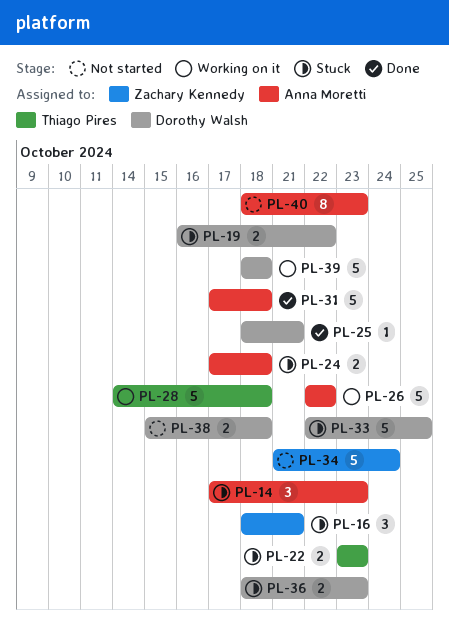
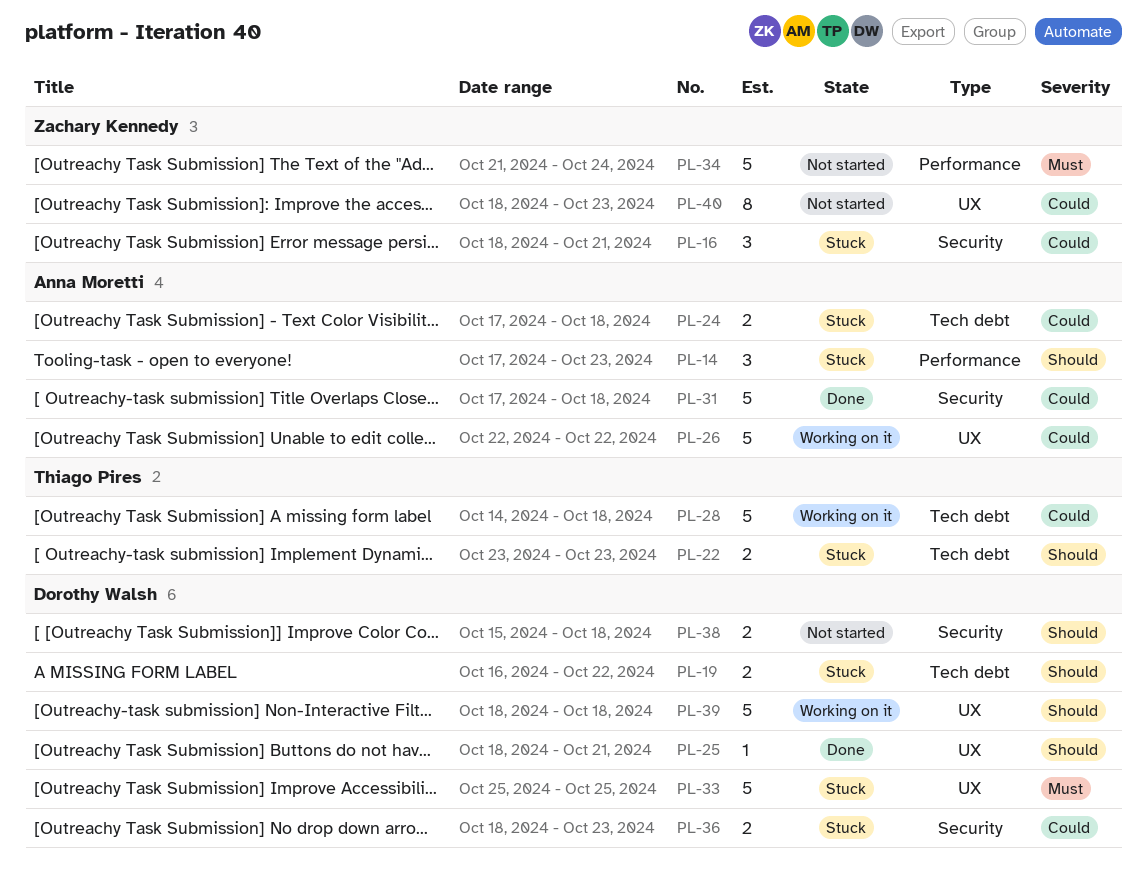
PL-33, start: Oct 22 -> Oct 25
PL-40, owner: Anna Moretti -> Zachary Kennedy

